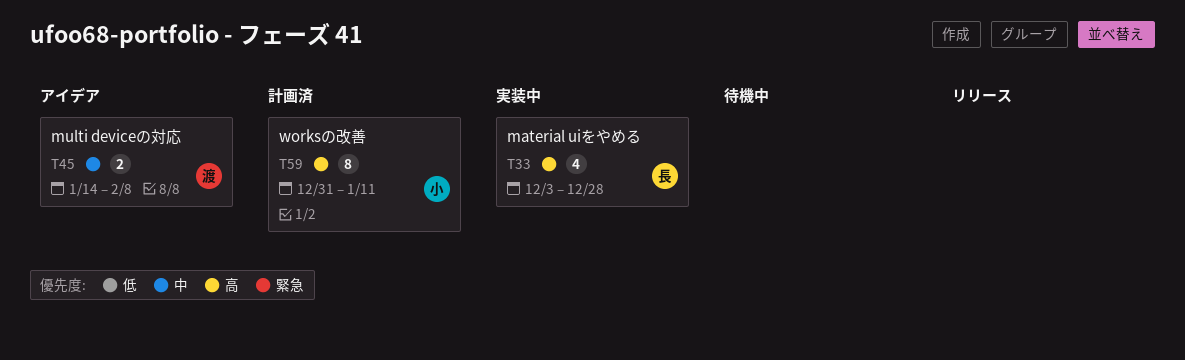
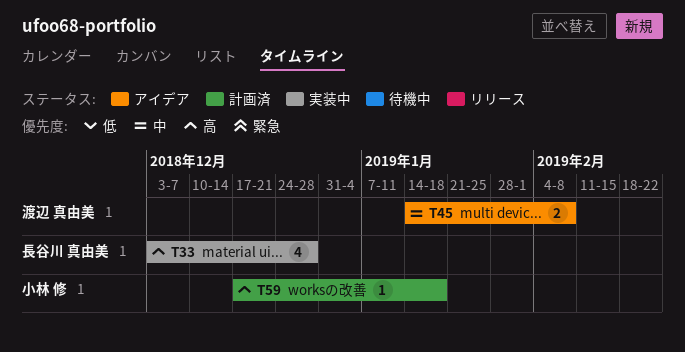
T59, estimate: 8 -> 1
T59, start: Dec 31 -> Dec 17
T59, due: Jan 11 -> Jan 18

